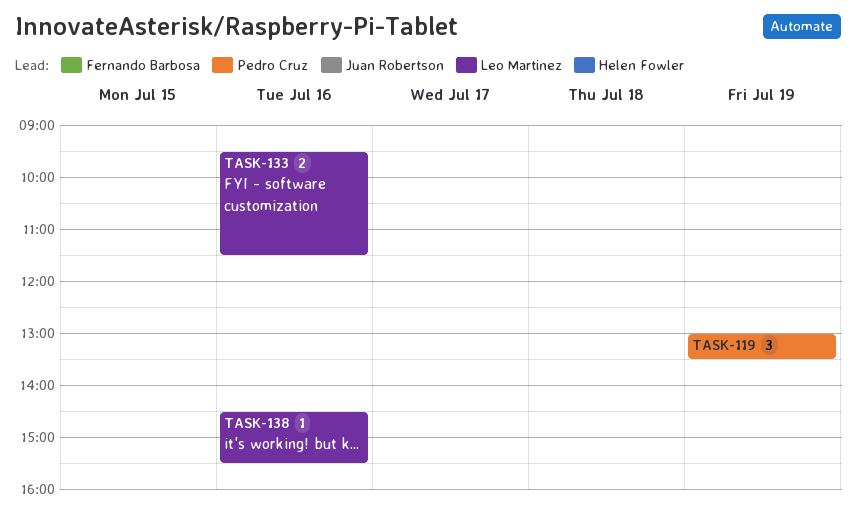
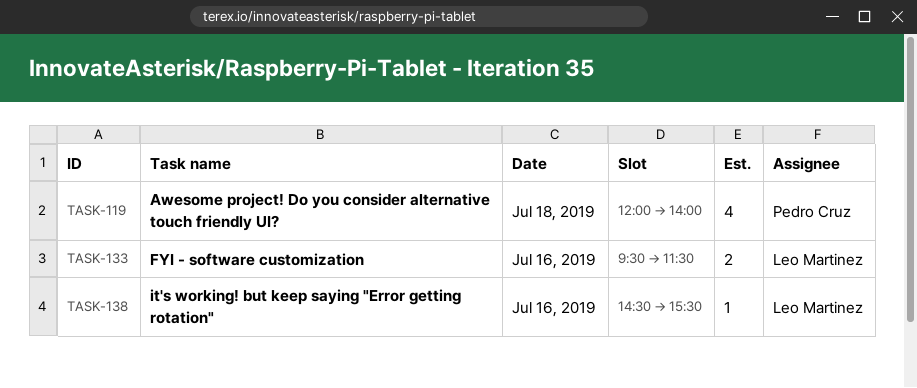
TASK-119, estimate: 3 -> 4
TASK-119, day: Jul 19 -> Jul 18
TASK-119, begins: 13:00 -> 12:00
TASK-119, ends: 13:30 -> 14:00

